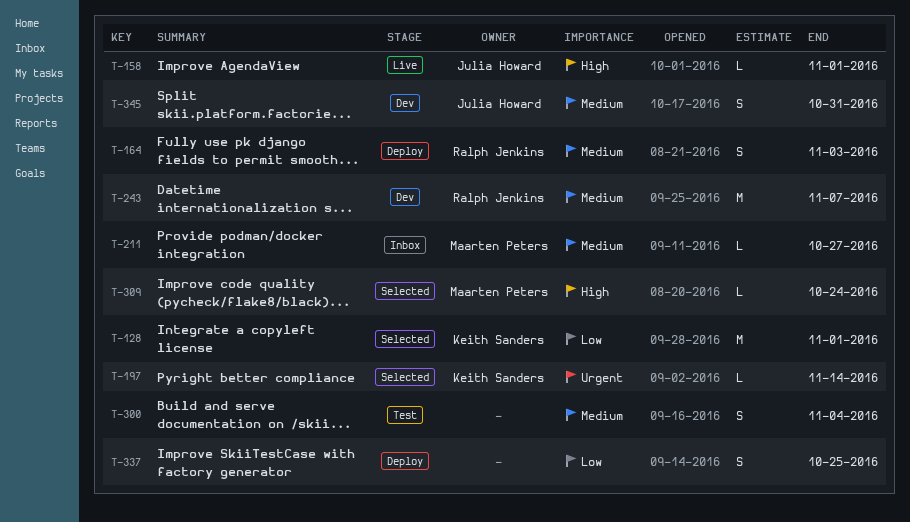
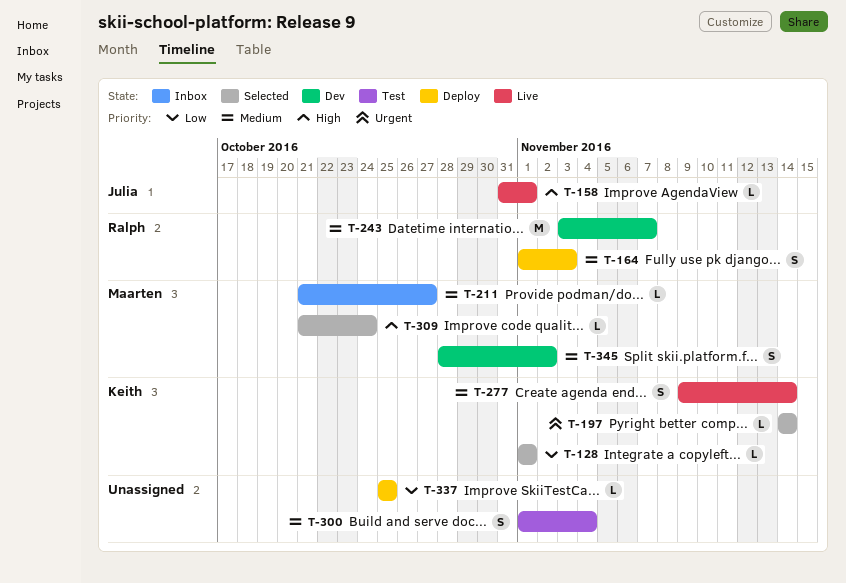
T-128, estimate: M -> L
T-277: none -> present
T-337, estimate: S -> L
T-345, owner: Julia Howard -> Maarten Peters
T-345, due: Oct 31 -> Nov 2

